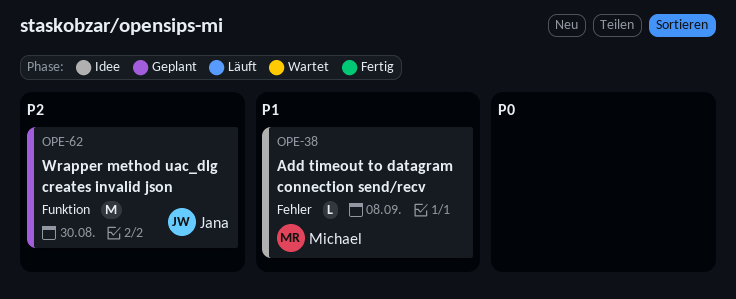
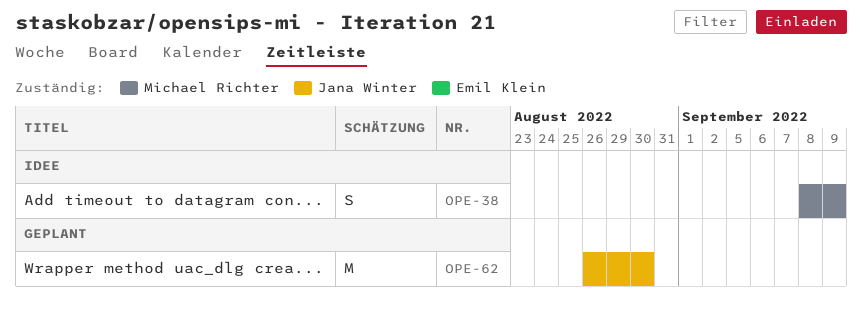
OPE-38, estimate: L -> S
OPE-38, due: Sep 8 -> Sep 9

